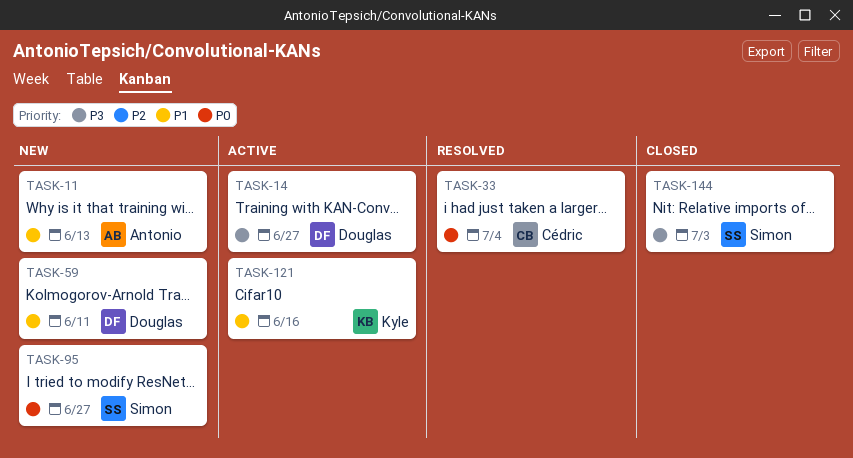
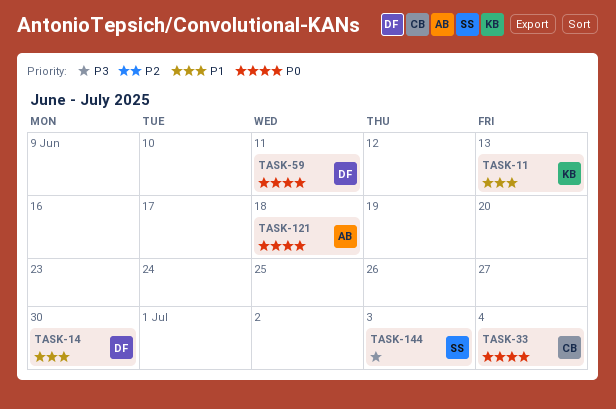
TASK-11, owner: Antonio -> Kyle
TASK-14, priority: P3 -> P1
TASK-14, due: Jun 27 -> Jun 30
TASK-59, priority: P1 -> P0
TASK-95: present -> none
TASK-121, owner: Kyle -> Antonio
TASK-121, priority: P1 -> P0
TASK-121, due: Jun 16 -> Jun 18

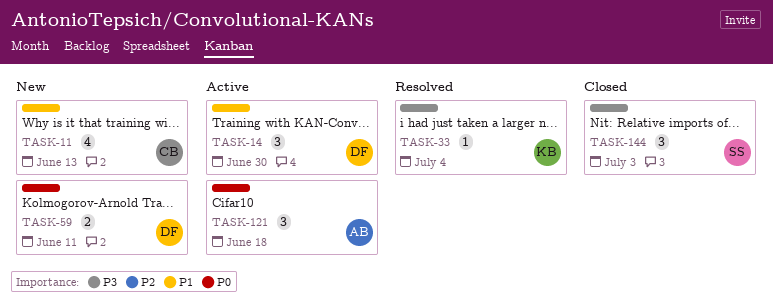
TASK-11, owner: KB -> CB
TASK-33, owner: CB -> KB
TASK-33, priority: P0 -> P3

